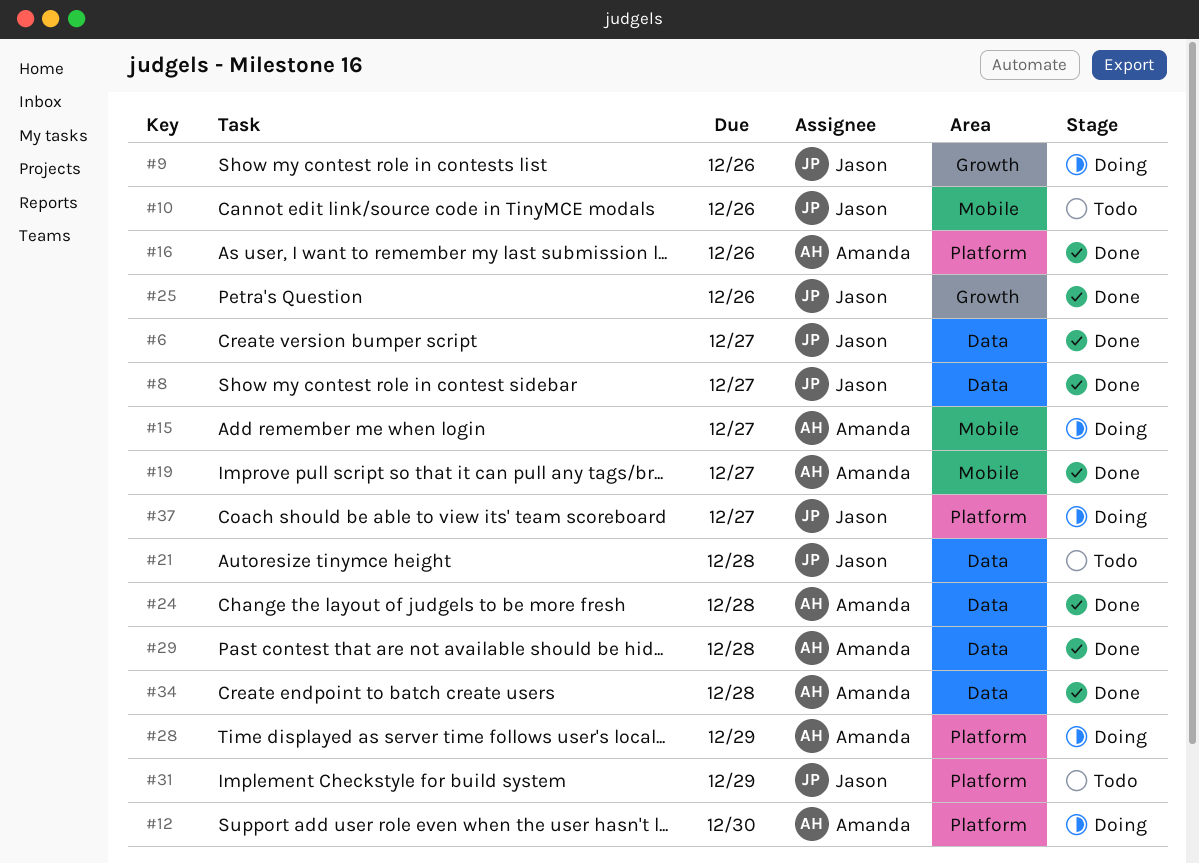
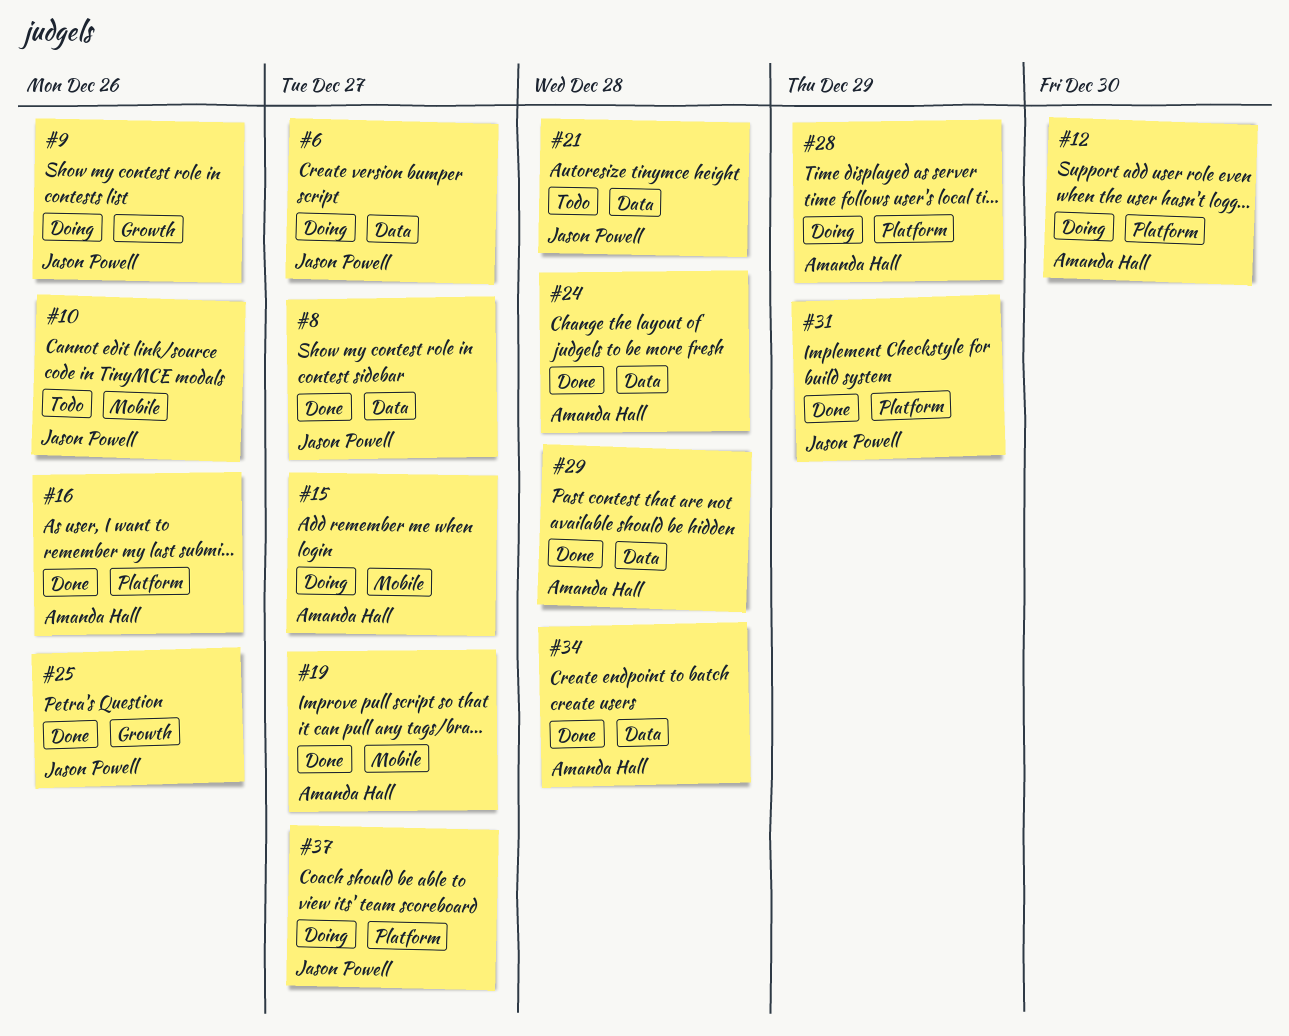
#6, status: Done -> Doing
#31, status: Todo -> Done

